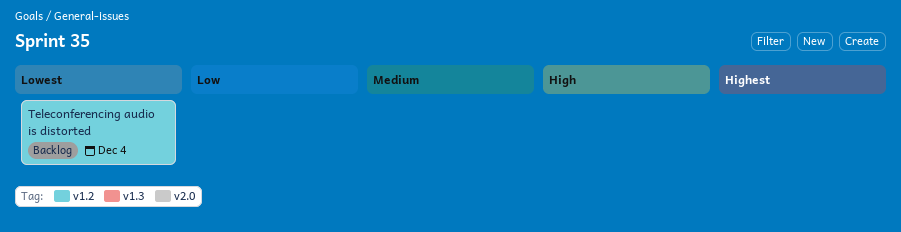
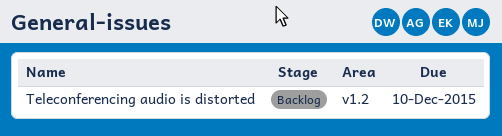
Teleconferencing audio is distorted, due: Dec 4 -> Dec 10

